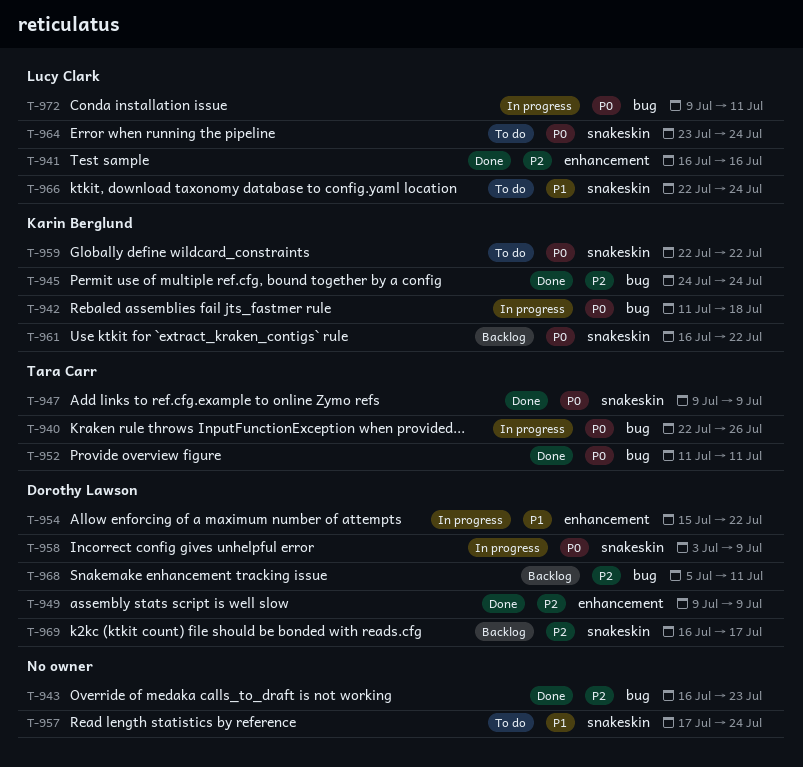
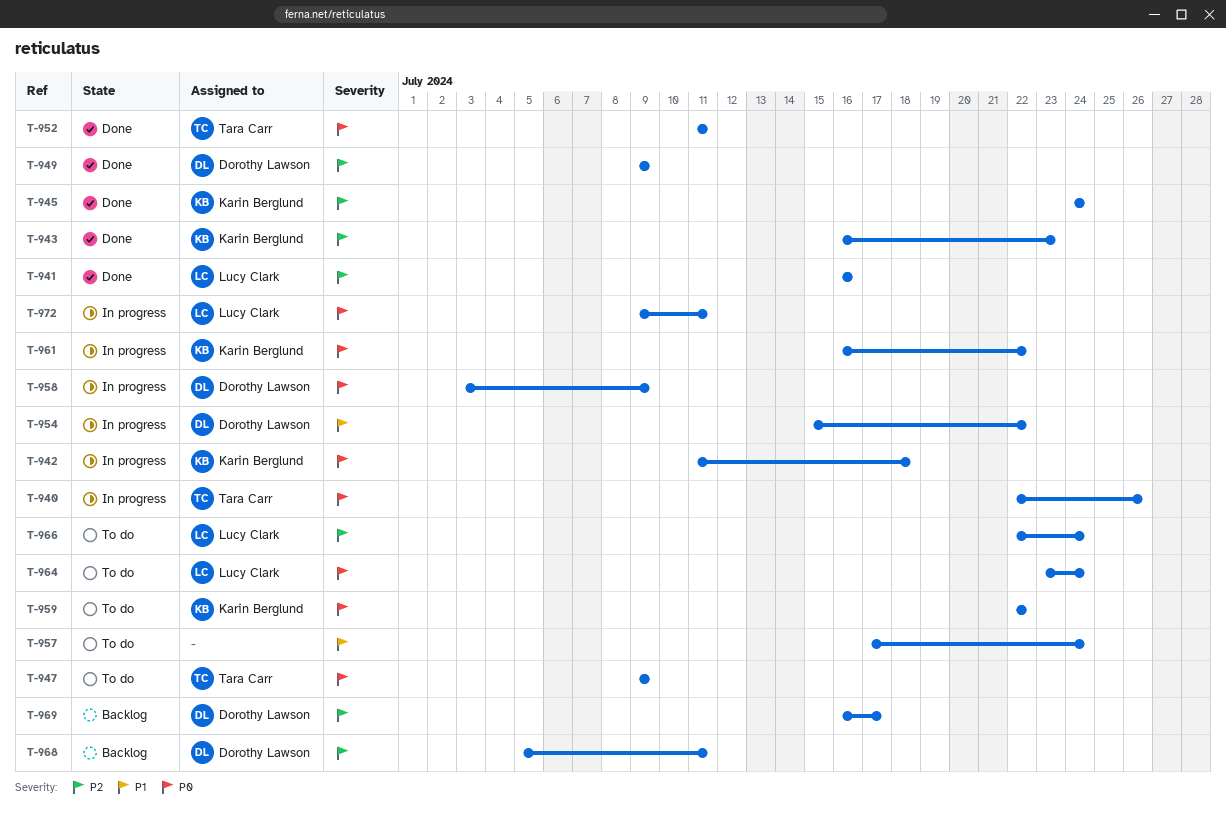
T-943, owner: none -> Karin Berglund
T-947, status: Done -> To do
T-961, status: Backlog -> In progress
T-966, priority: P1 -> P2

